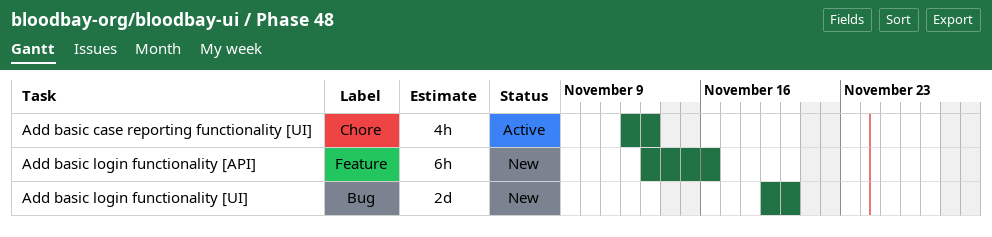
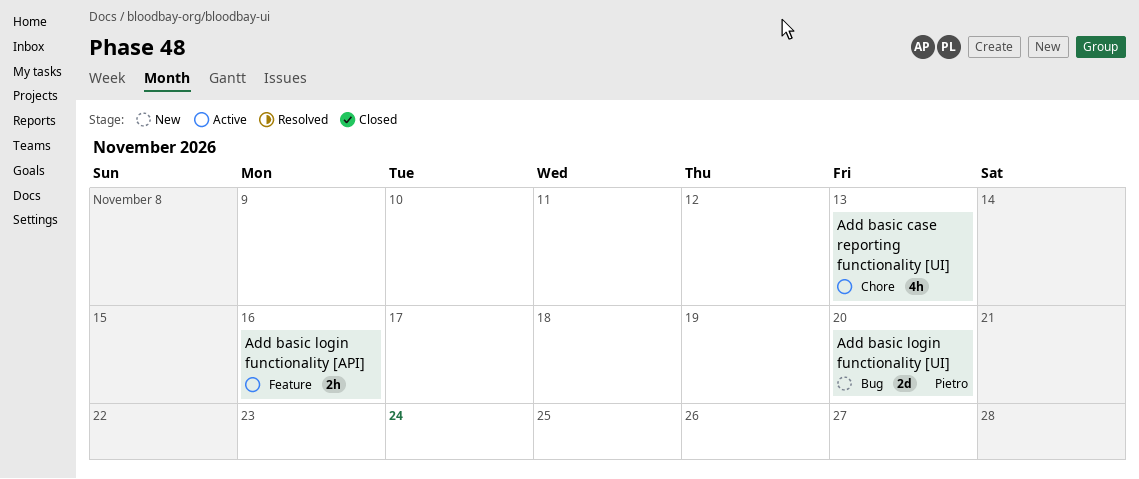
Add basic login functionality [API], status: New -> Active
Add basic login functionality [API], estimate: 6h -> 2h

